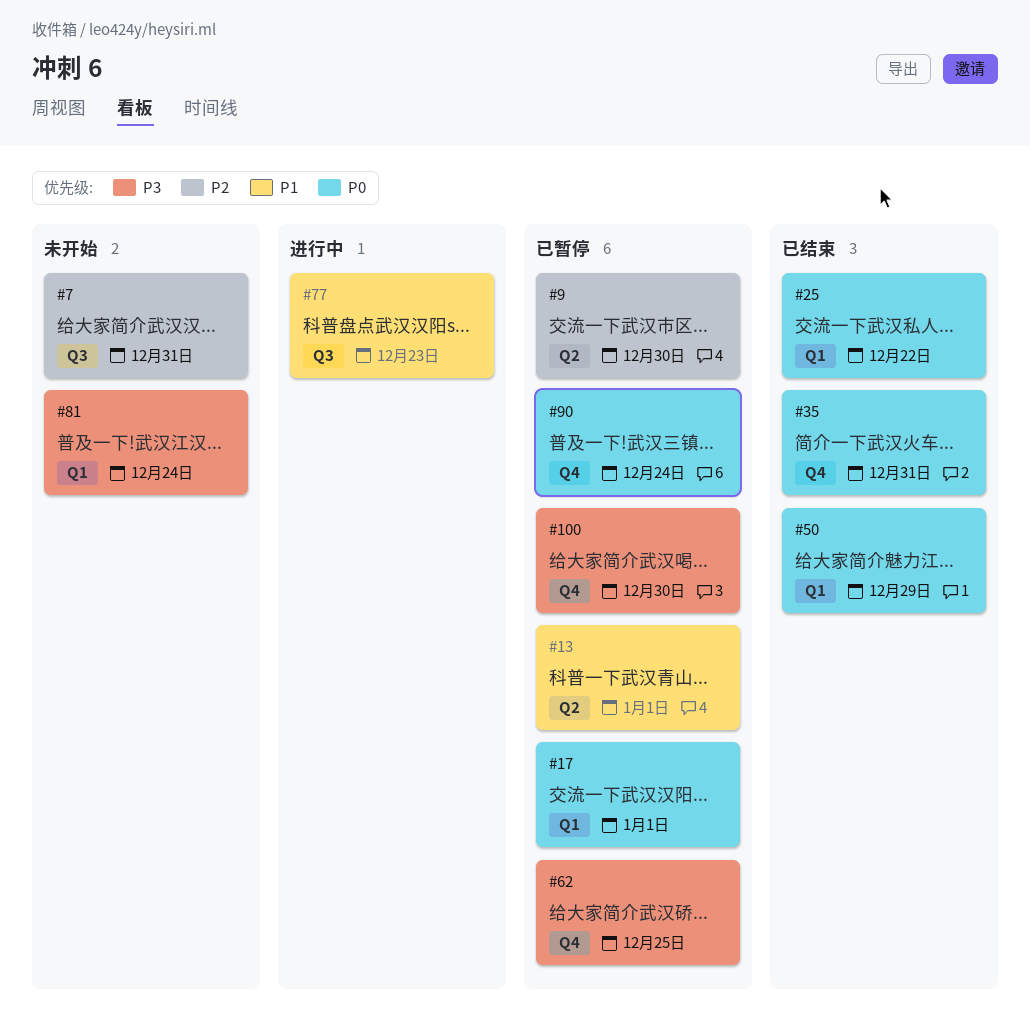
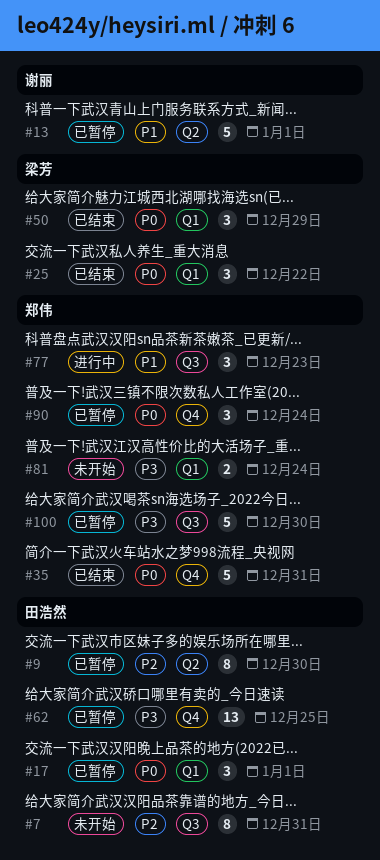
#100, label: Q4 -> Q3

